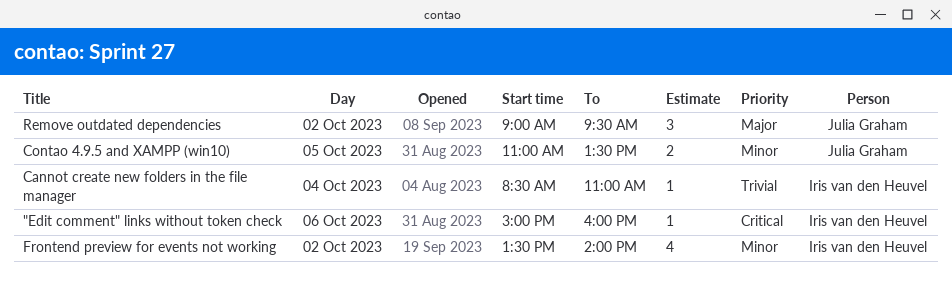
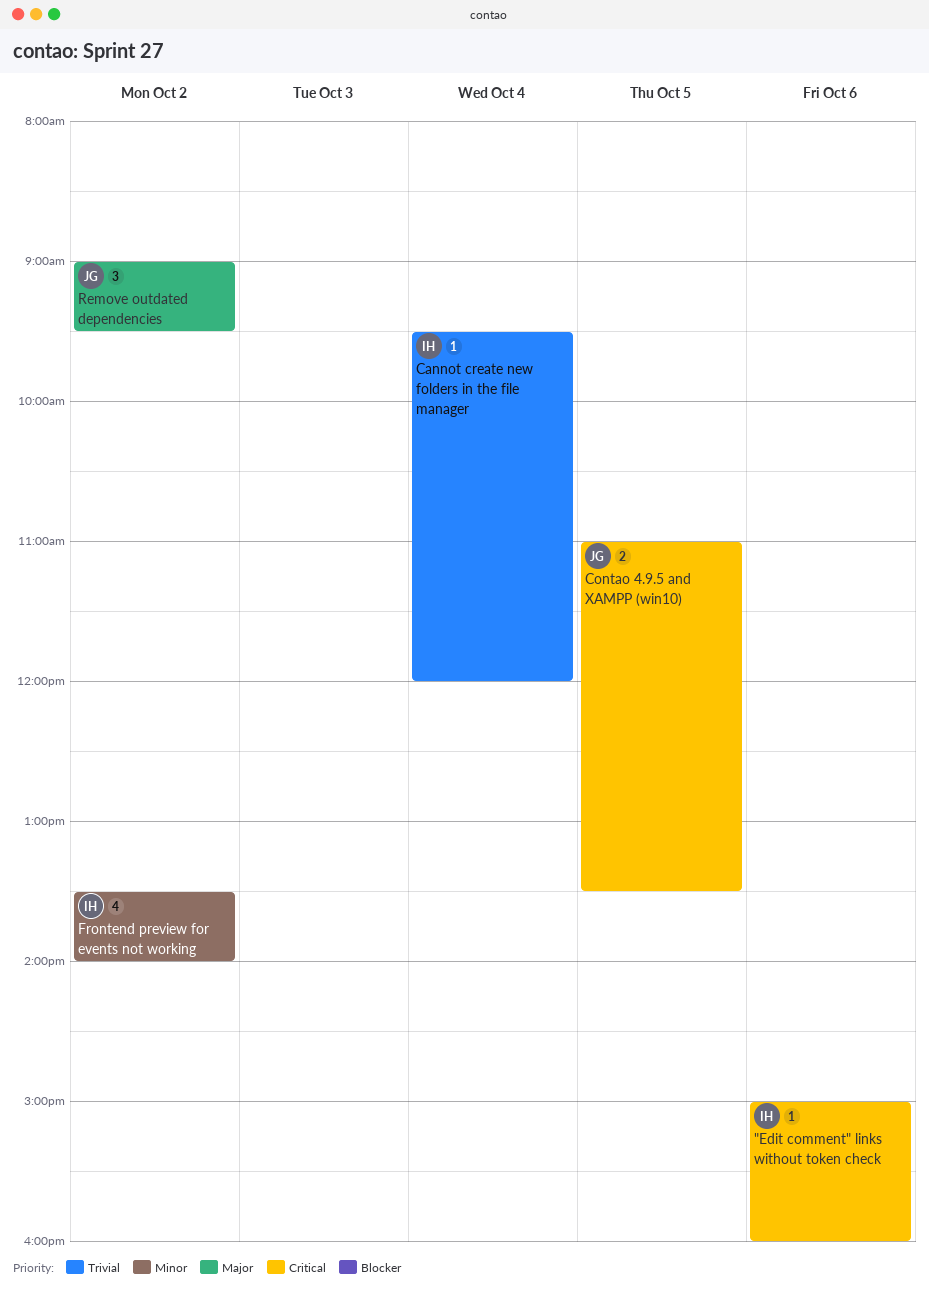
Cannot create new folders in the file manager, begins: 08:30 -> 09:30
Cannot create new folders in the file manager, ends: 11:00 -> 12:00
Contao 4.9.5 and XAMPP (win10), priority: Minor -> Critical

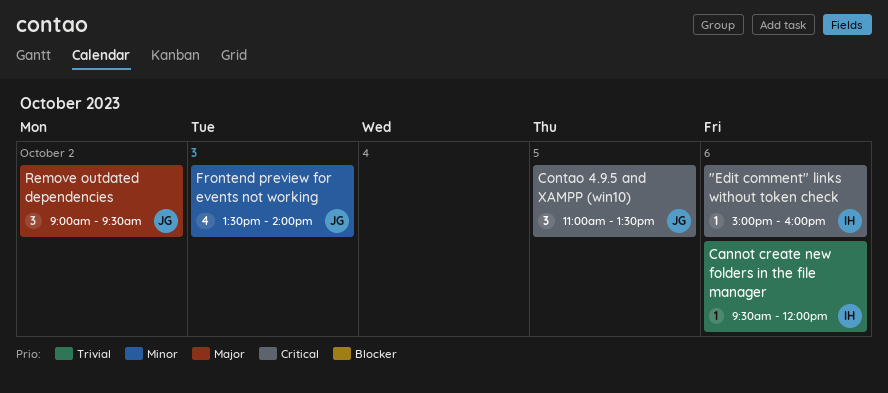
Cannot create new folders in the file manager, day: Oct 4 -> Oct 6
Contao 4.9.5 and XAMPP (win10), estimate: 2 -> 3
Frontend preview for events not working, owner: IH -> JG
Frontend preview for events not working, day: Oct 2 -> Oct 3

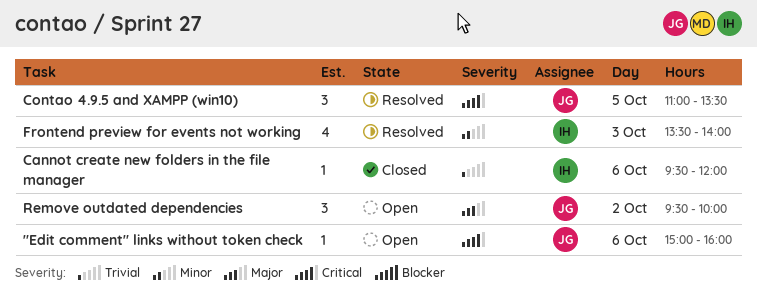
"Edit comment" links without token check, owner: IH -> JG
Frontend preview for events not working, owner: JG -> IH
Remove outdated dependencies, begins: 09:00 -> 09:30
Remove outdated dependencies, ends: 09:30 -> 10:00

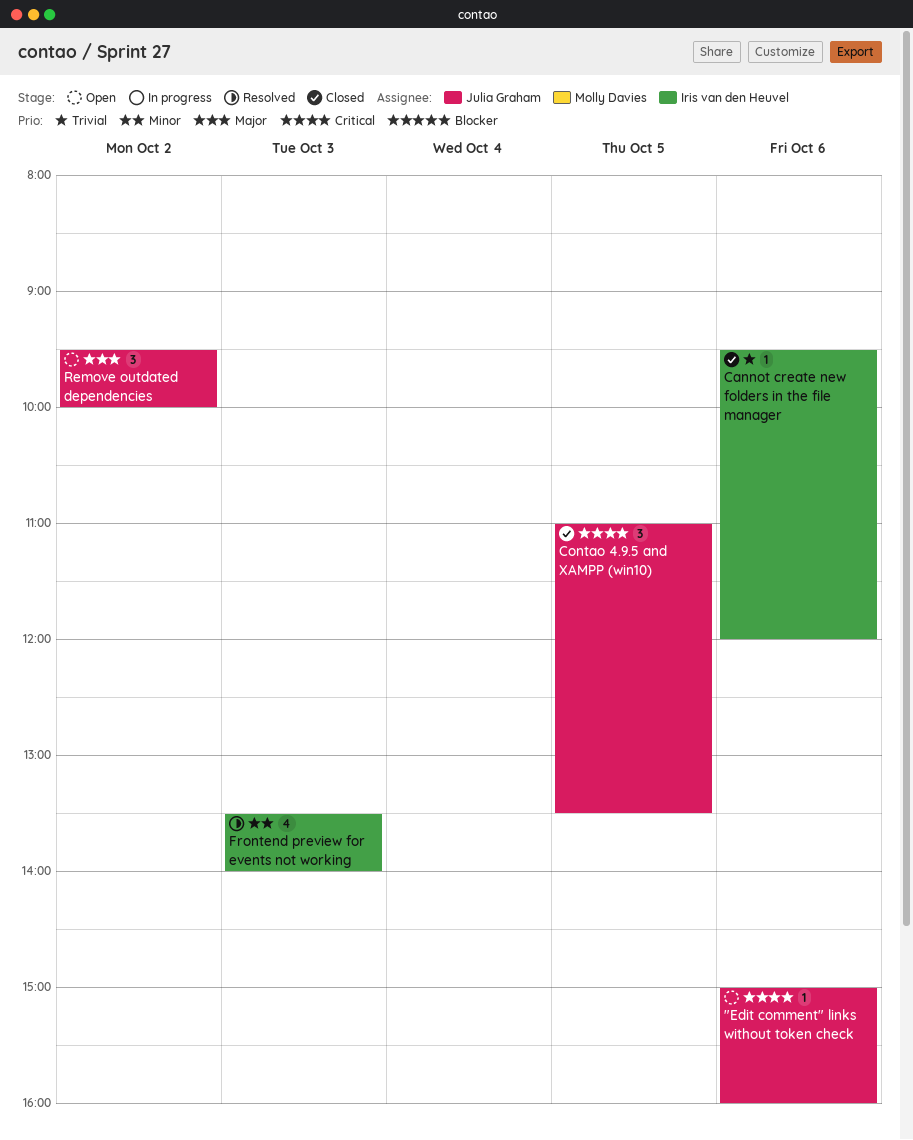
Contao 4.9.5 and XAMPP (win10), status: Resolved -> Closed

